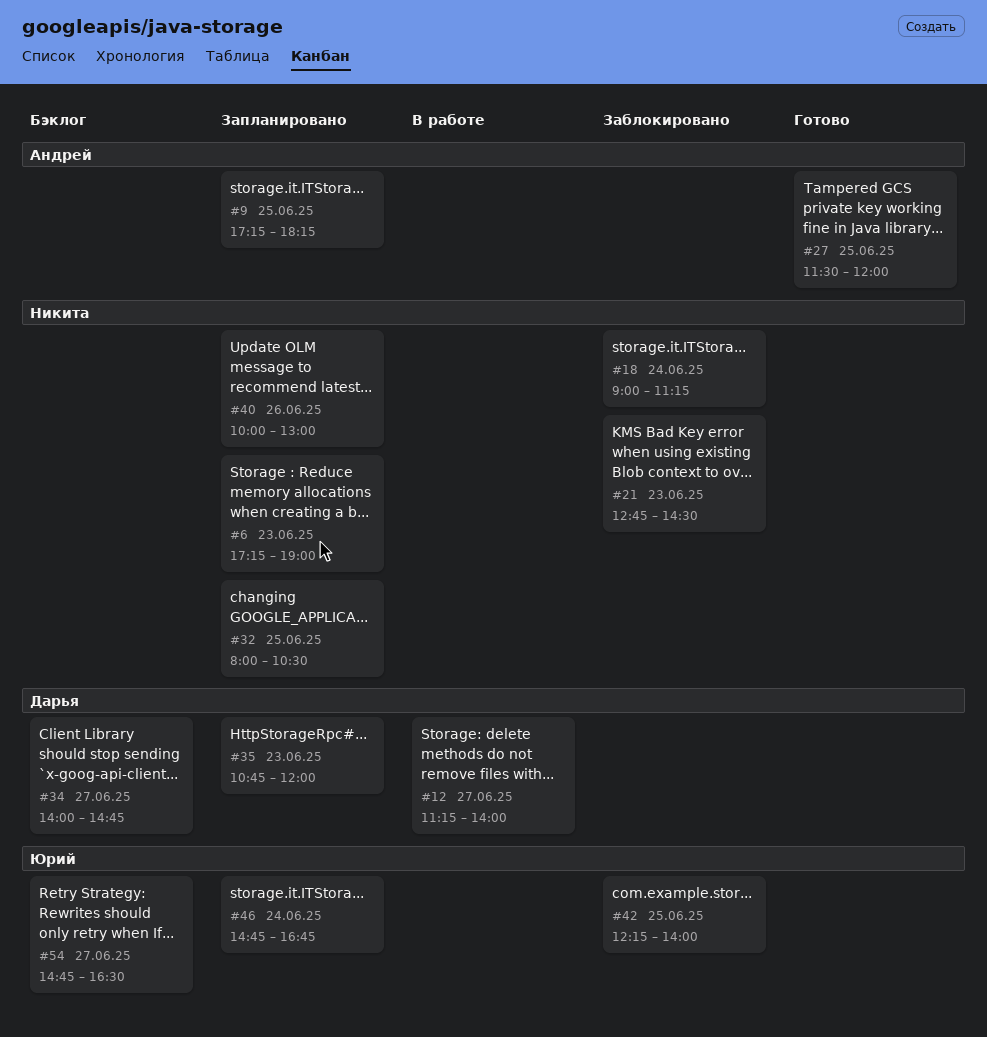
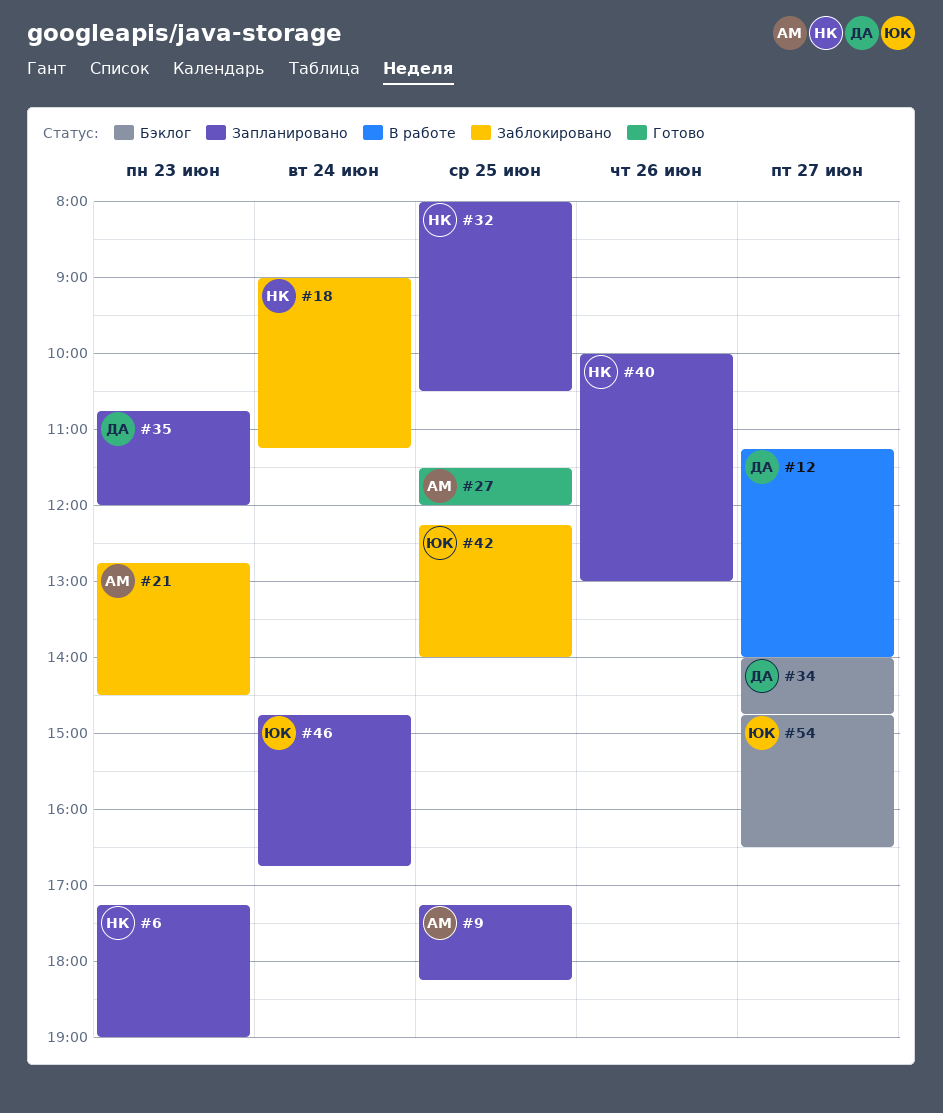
#21, owner: Никита -> Андрей

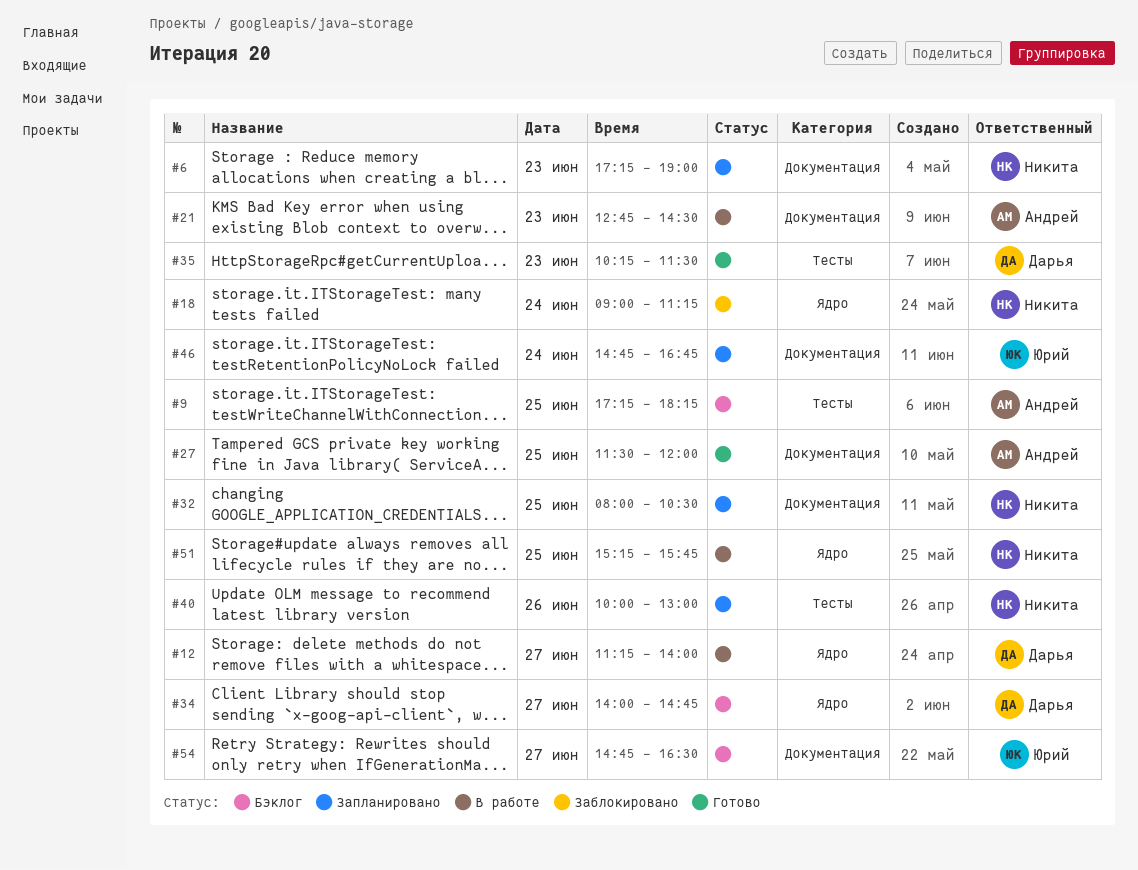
#9, status: Запланировано -> Бэклог
#21, status: Заблокировано -> В работе
#35, status: Запланировано -> Готово
#35, begins: 10:45 -> 10:15
#35, ends: 12:00 -> 11:30
#42: present -> none
#51: none -> present

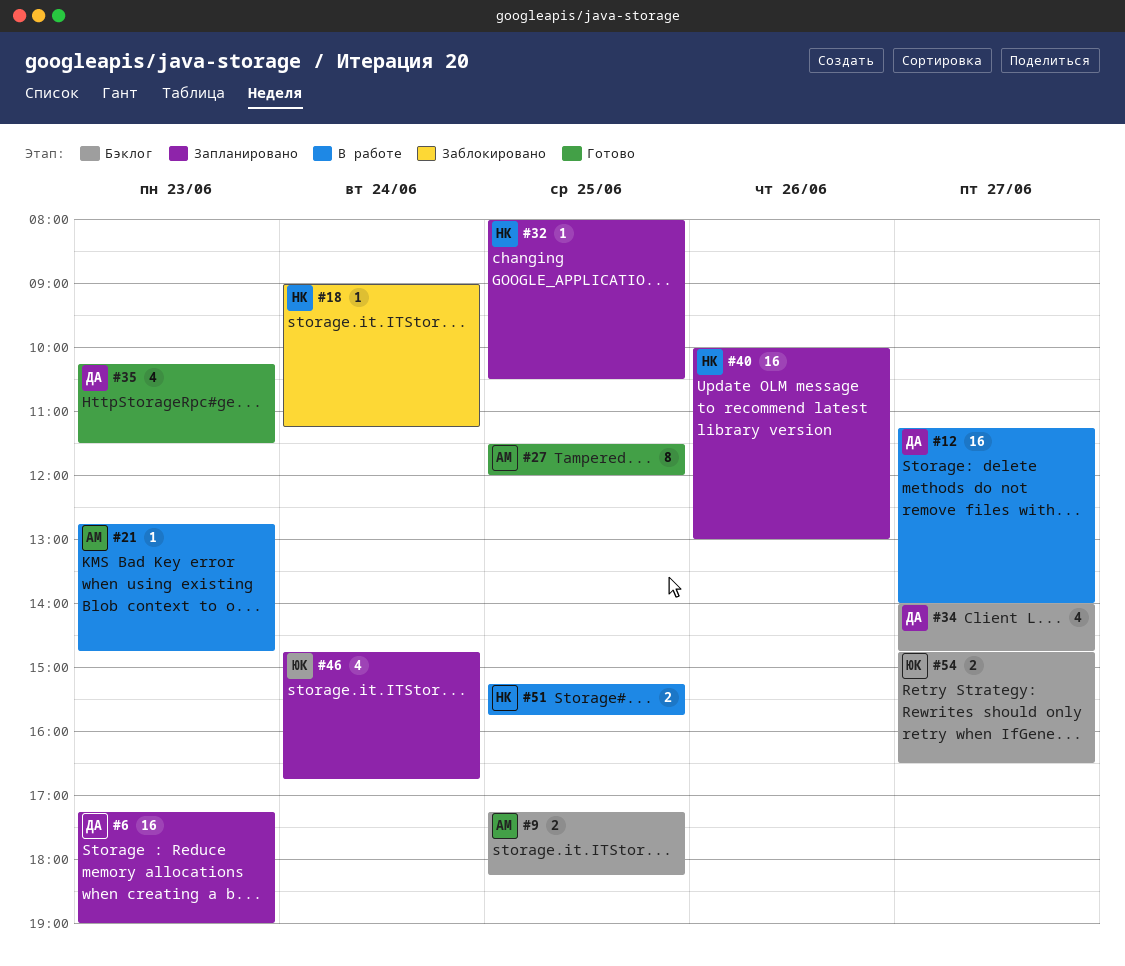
#6, owner: Никита -> Дарья
#21, ends: 14:30 -> 14:45

